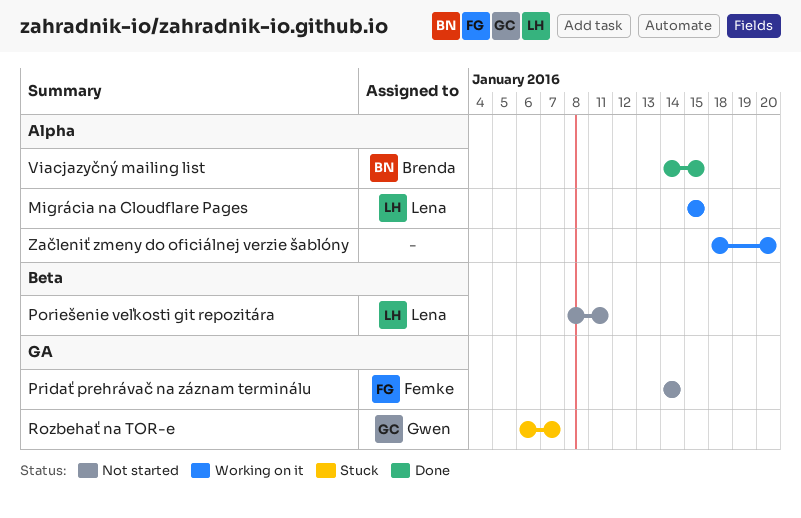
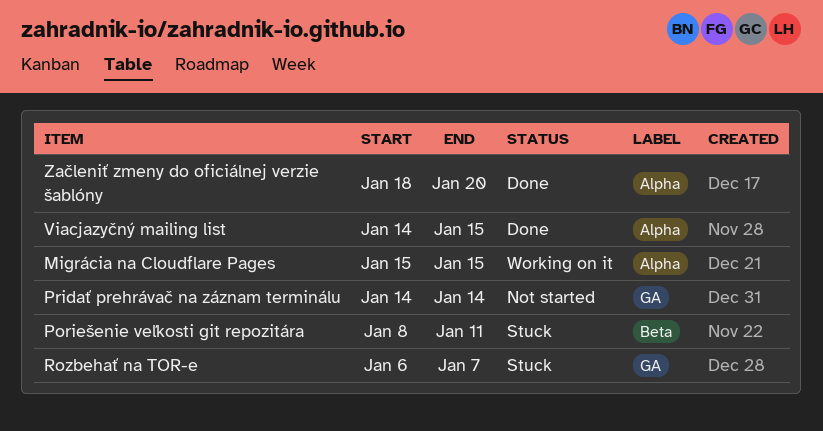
Poriešenie veľkosti git repozitára, status: Not started -> Stuck
Začleniť zmeny do oficiálnej verzie šablóny, status: Working on it -> Done

